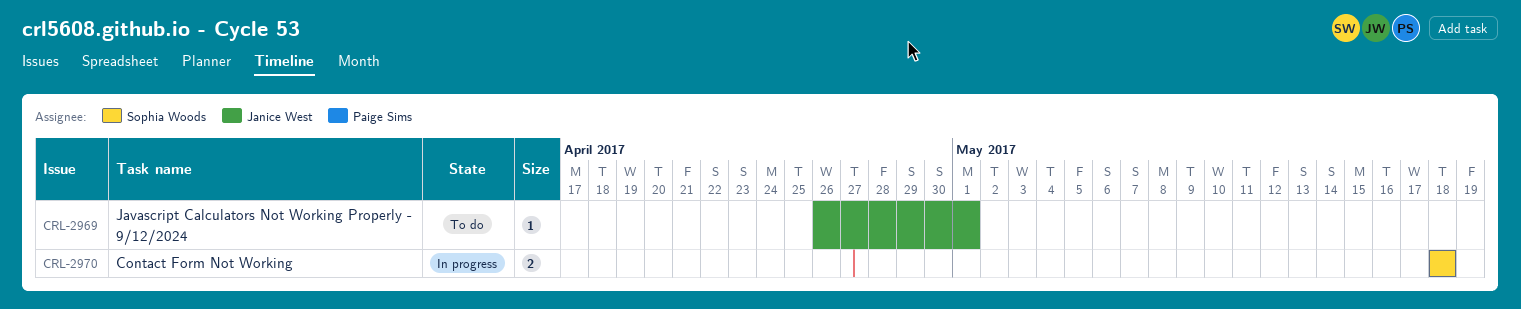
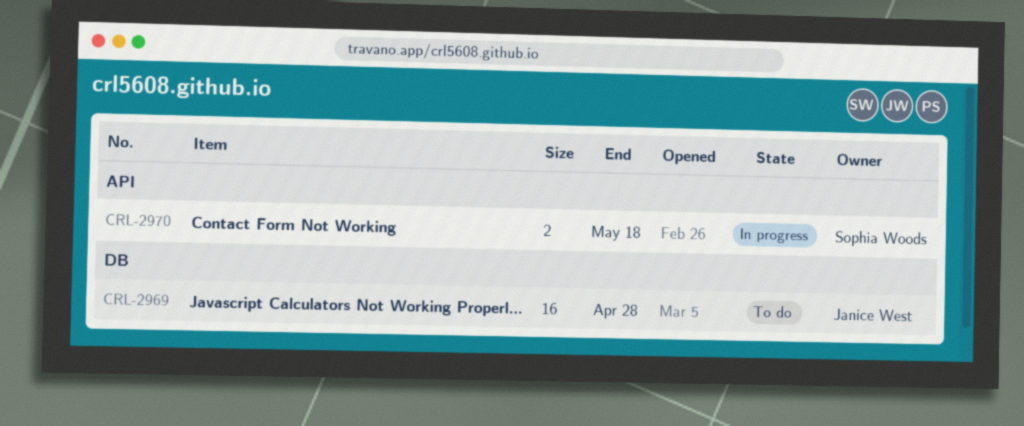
CRL-2969, estimate: 1 -> 16
CRL-2969, due: May 1 -> Apr 28

